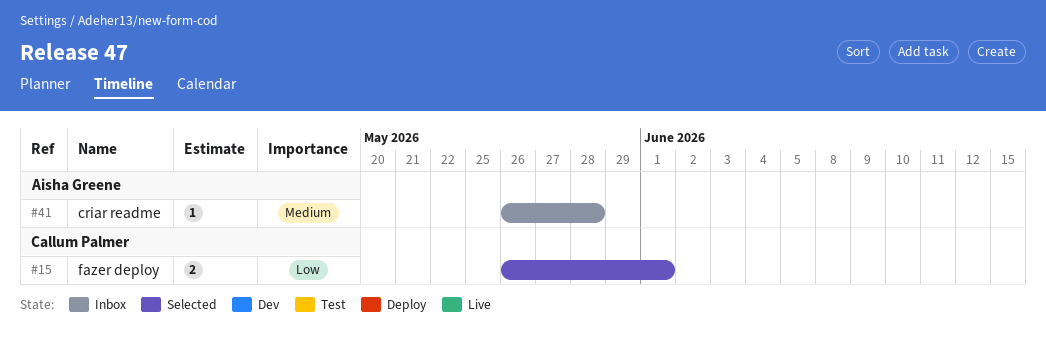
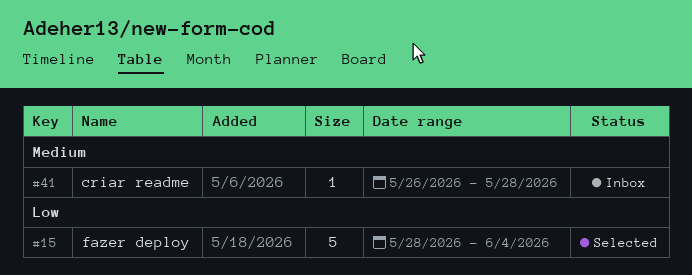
#15, estimate: 2 -> 5
#15, start: May 26 -> May 28
#15, due: Jun 1 -> Jun 4

